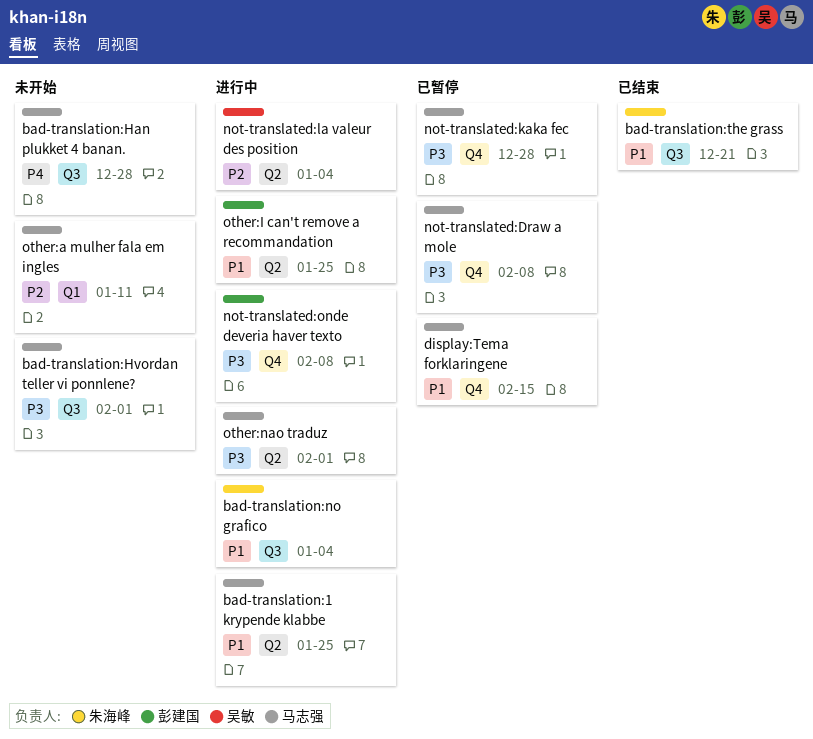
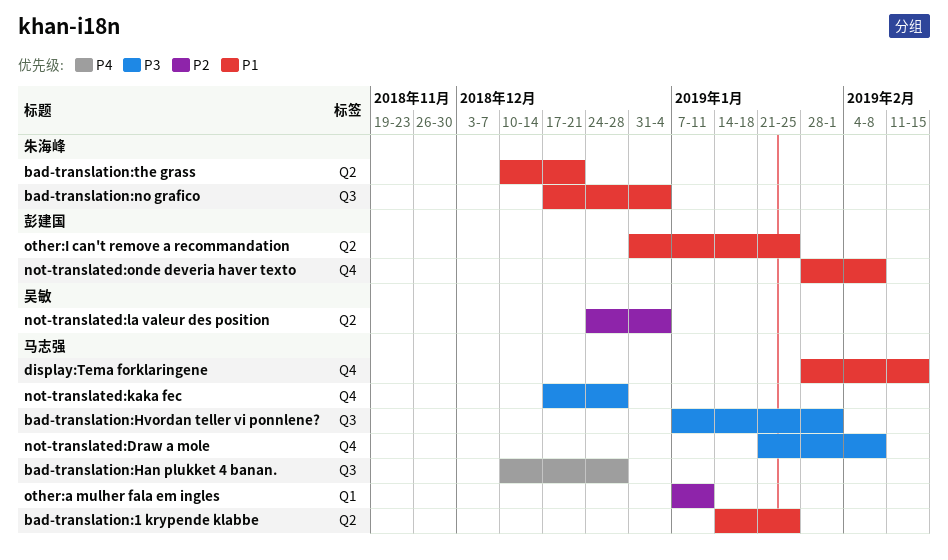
bad-translation:the grass, label: Q3 -> Q2
not-translated:onde deveria haver texto, priority: P3 -> P1
other:nao traduz: present -> none

